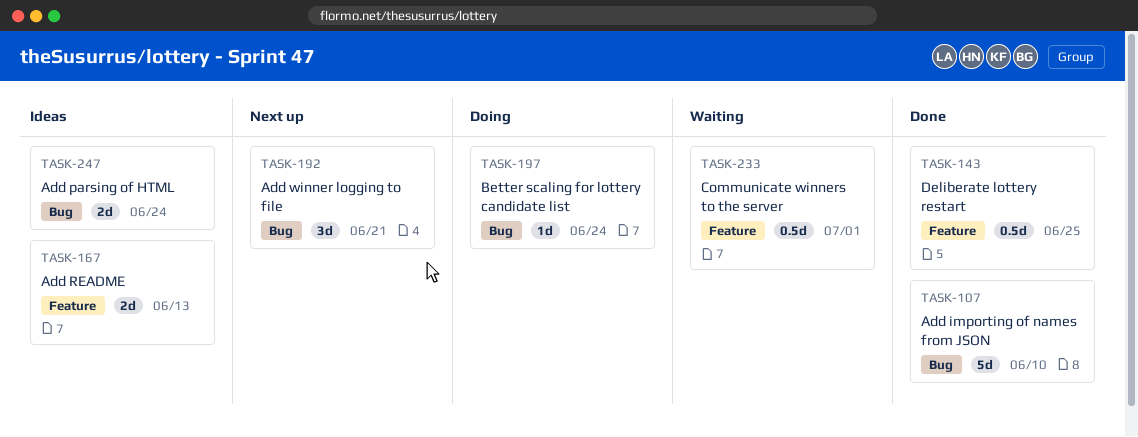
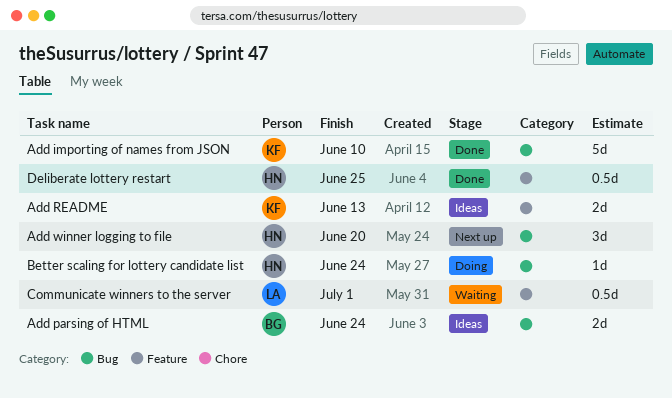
Add winner logging to file, due: Jun 21 -> Jun 20

